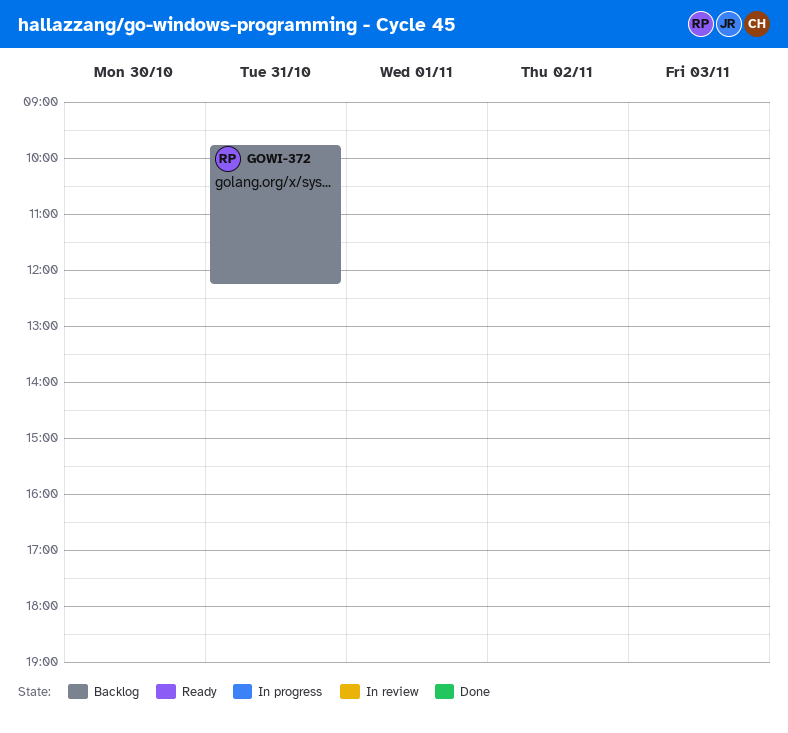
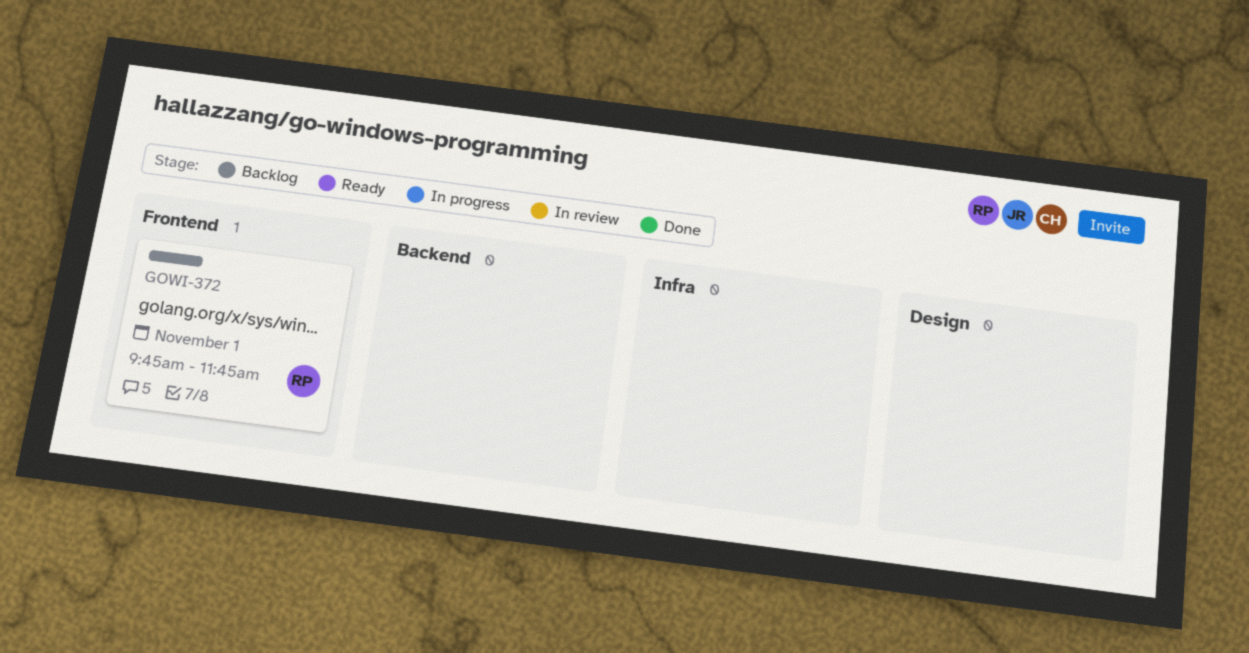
GOWI-372, day: Oct 31 -> Nov 1
GOWI-372, ends: 12:15 -> 11:45

